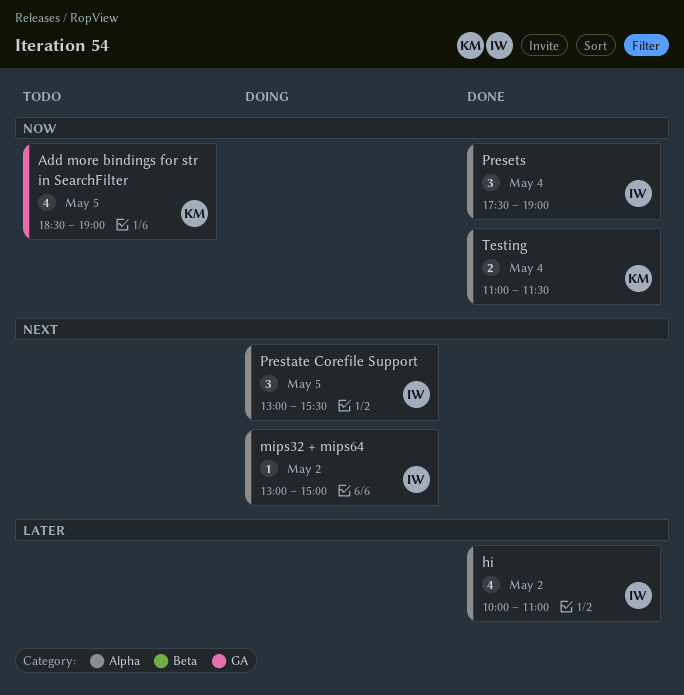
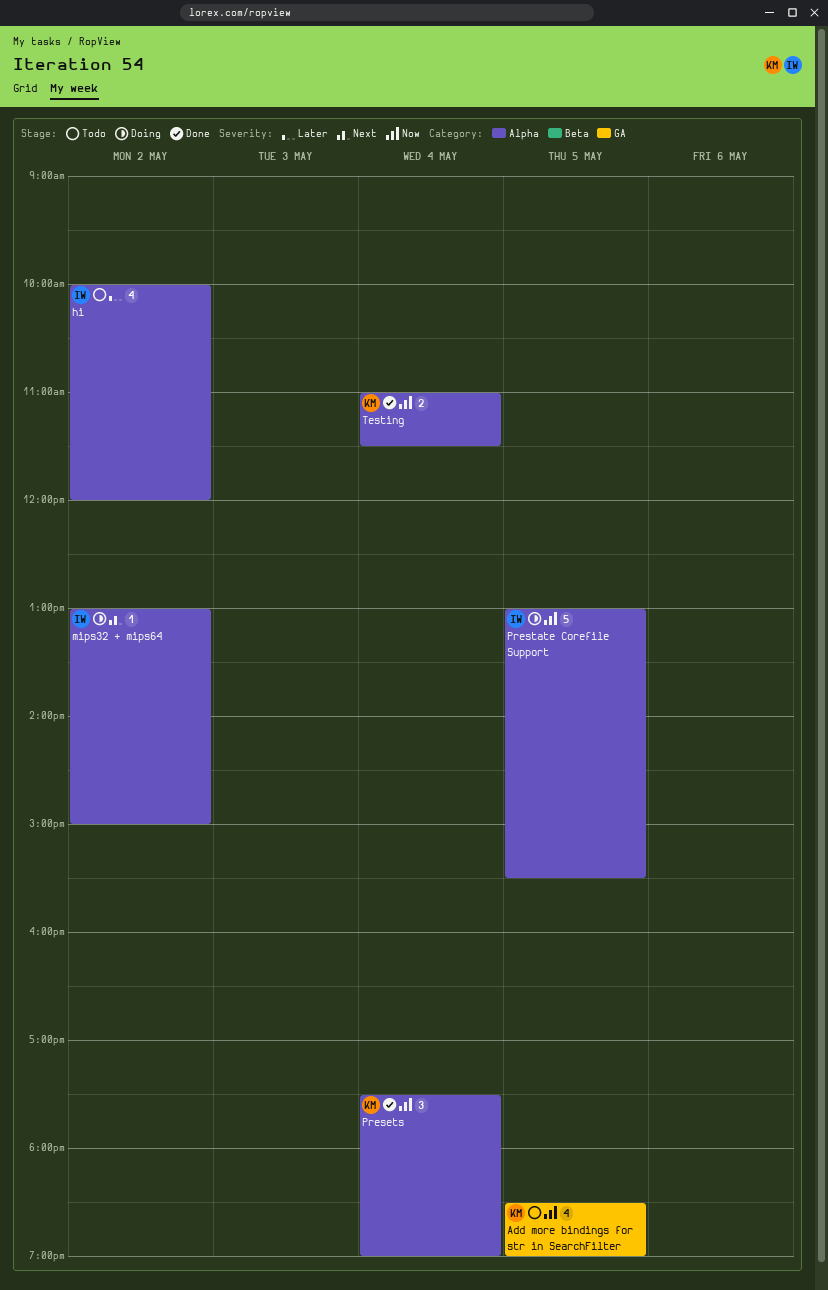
hi, status: Done -> Todo
hi, ends: 11:00 -> 12:00
Presets, owner: IW -> KM
Prestate Corefile Support, priority: Next -> Now
Prestate Corefile Support, estimate: 3 -> 5

